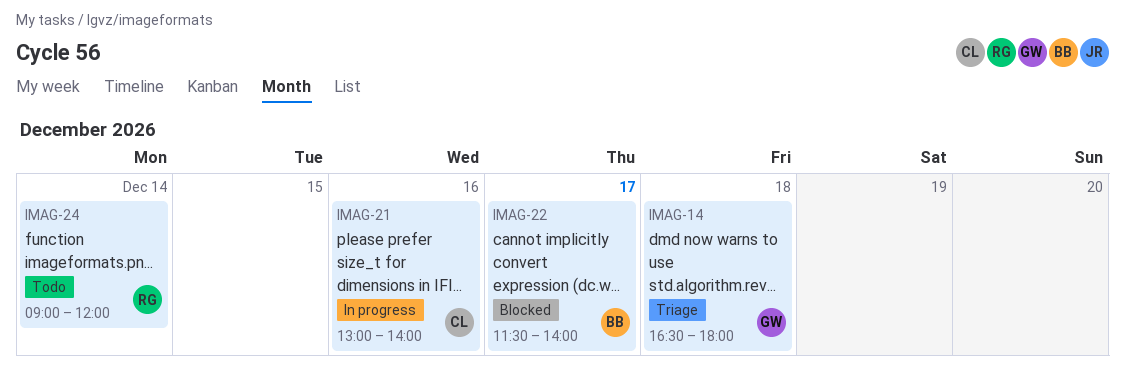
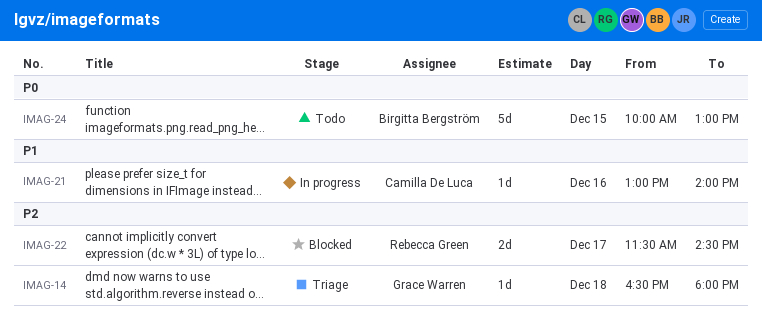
IMAG-22, owner: Birgitta Bergström -> Rebecca Green
IMAG-22, ends: 14:00 -> 14:30
IMAG-24, owner: Rebecca Green -> Birgitta Bergström
IMAG-24, day: Dec 14 -> Dec 15
IMAG-24, begins: 09:00 -> 10:00
IMAG-24, ends: 12:00 -> 13:00

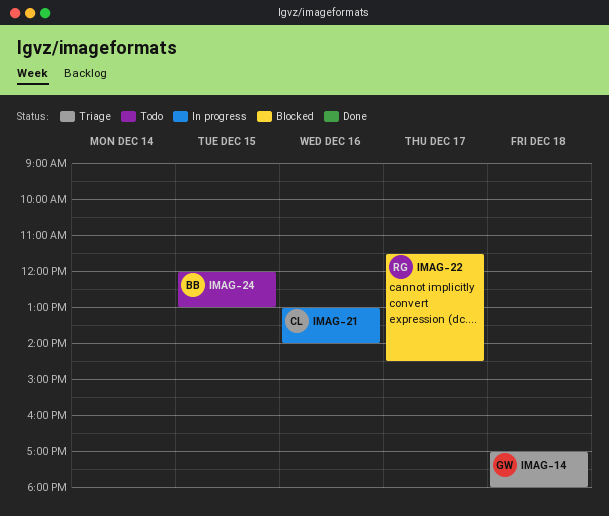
IMAG-14, begins: 16:30 -> 17:00
IMAG-24, begins: 10:00 -> 12:00

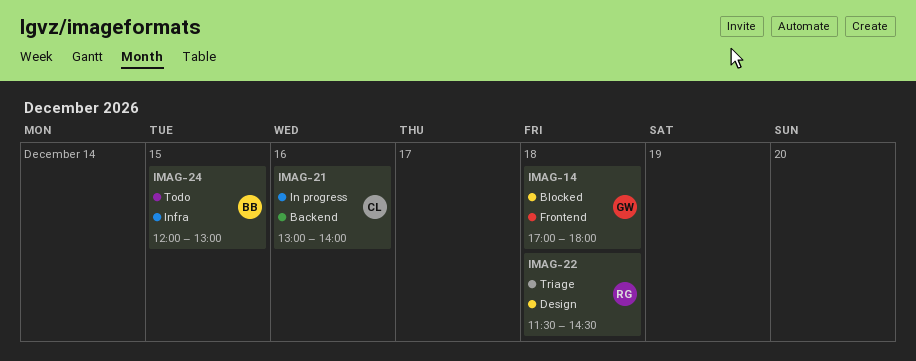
IMAG-14, status: Triage -> Blocked
IMAG-22, status: Blocked -> Triage
IMAG-22, day: Dec 17 -> Dec 18

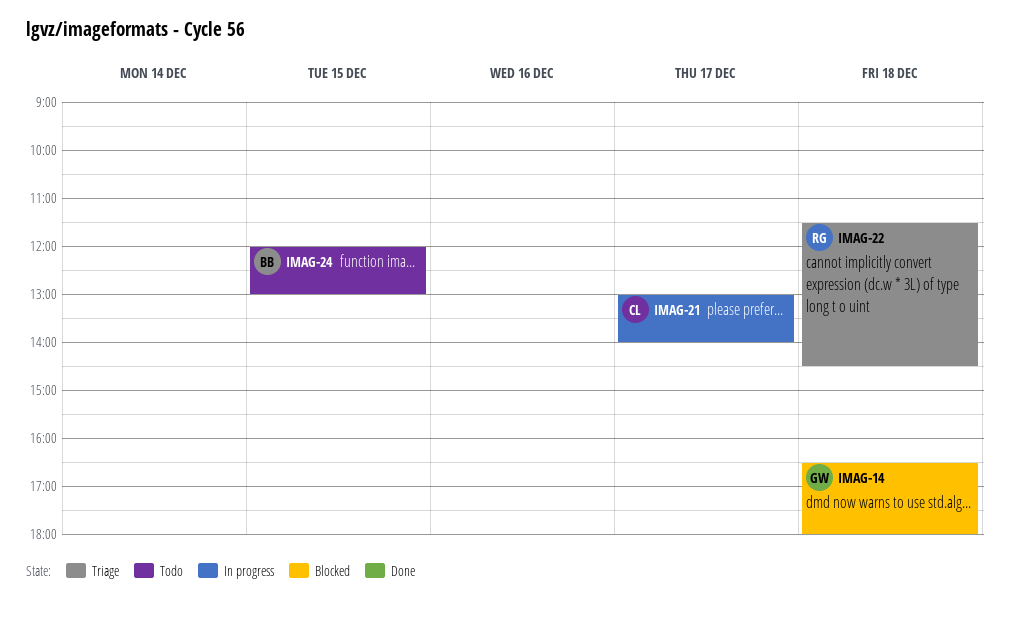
IMAG-14, begins: 17:00 -> 16:30
IMAG-21, day: Dec 16 -> Dec 17

